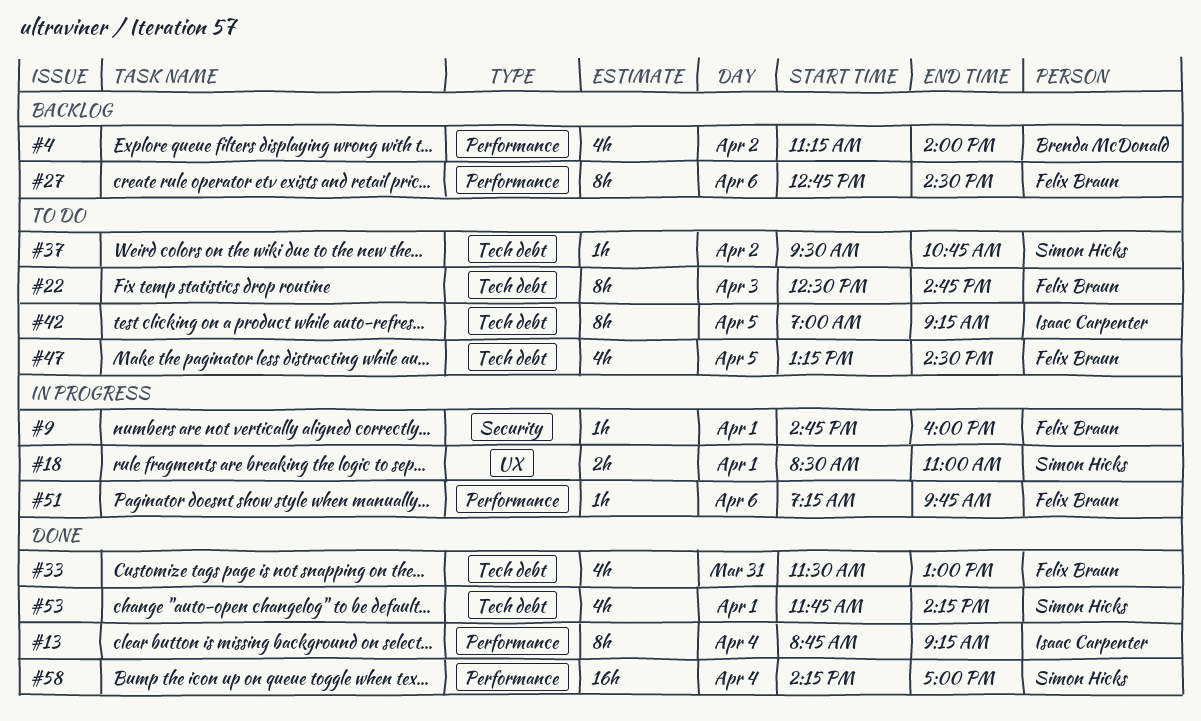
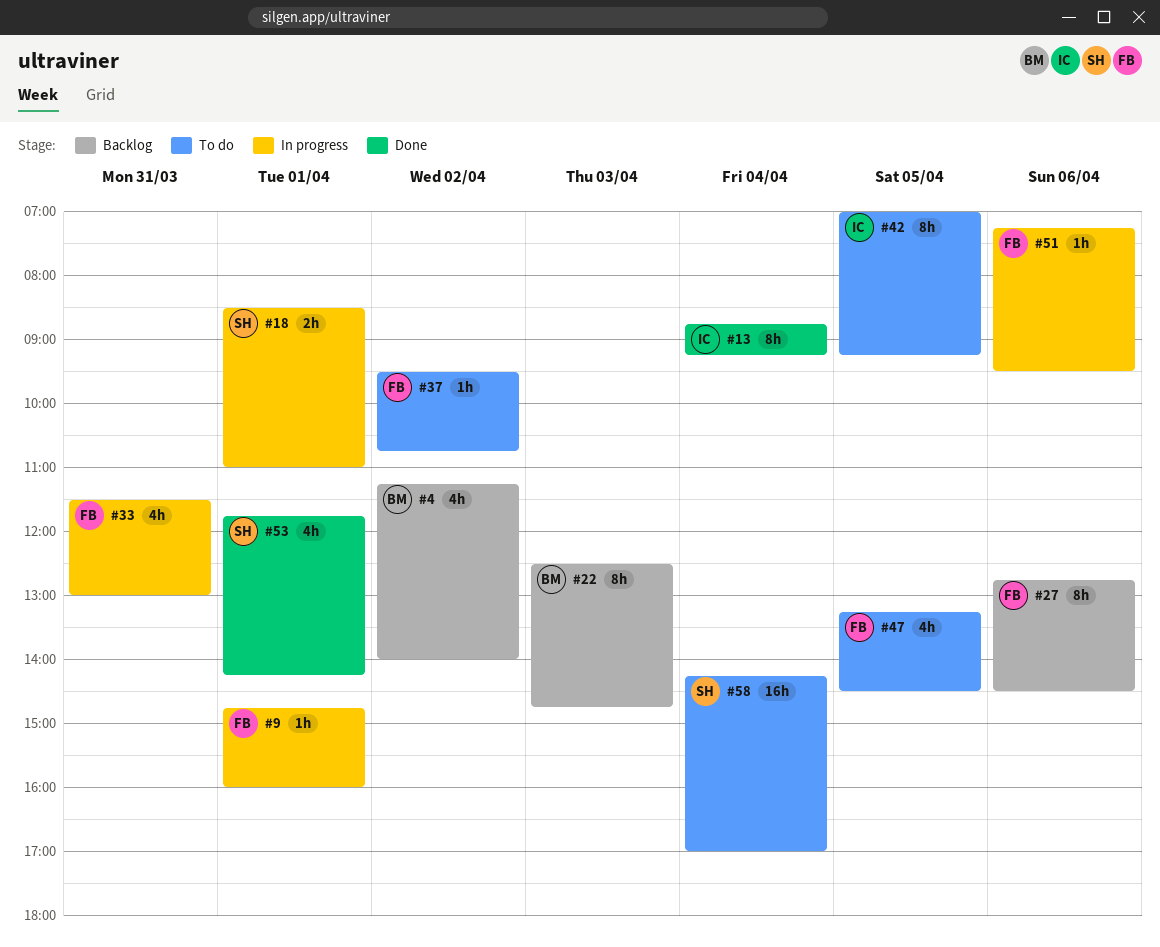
#22, status: To do -> Backlog
#22, owner: Felix Braun -> Brenda McDonald
#33, status: Done -> In progress
#37, owner: Simon Hicks -> Felix Braun
#51, ends: 09:45 -> 09:30
#58, status: Done -> To do

